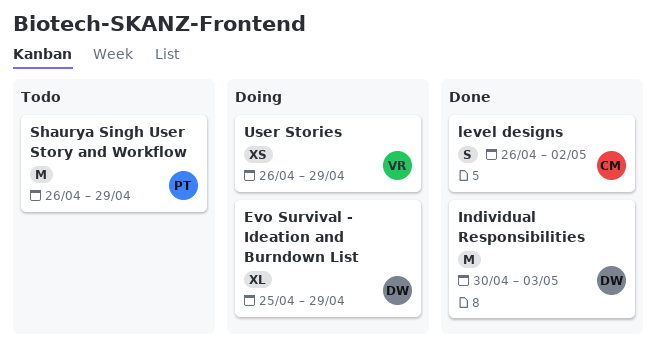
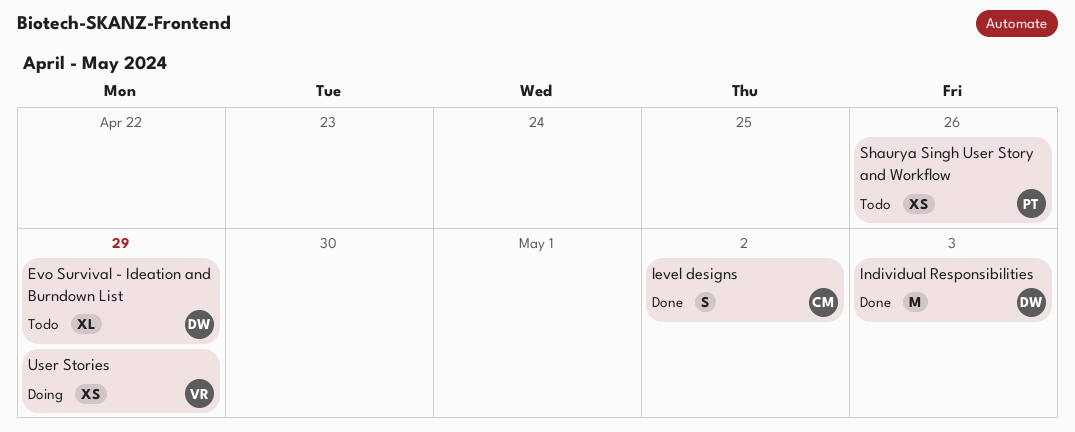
Evo Survival - Ideation and Burndown List, status: Doing -> Todo
Shaurya Singh User Story and Workflow, estimate: M -> XS
Shaurya Singh User Story and Workflow, due: Apr 29 -> Apr 26

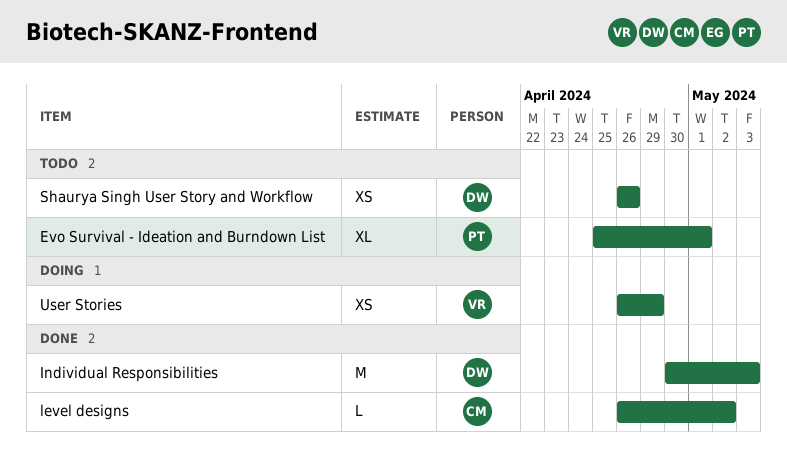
Evo Survival - Ideation and Burndown List, owner: DW -> PT
Evo Survival - Ideation and Burndown List, due: Apr 29 -> May 1
level designs, estimate: S -> L
Shaurya Singh User Story and Workflow, owner: PT -> DW

